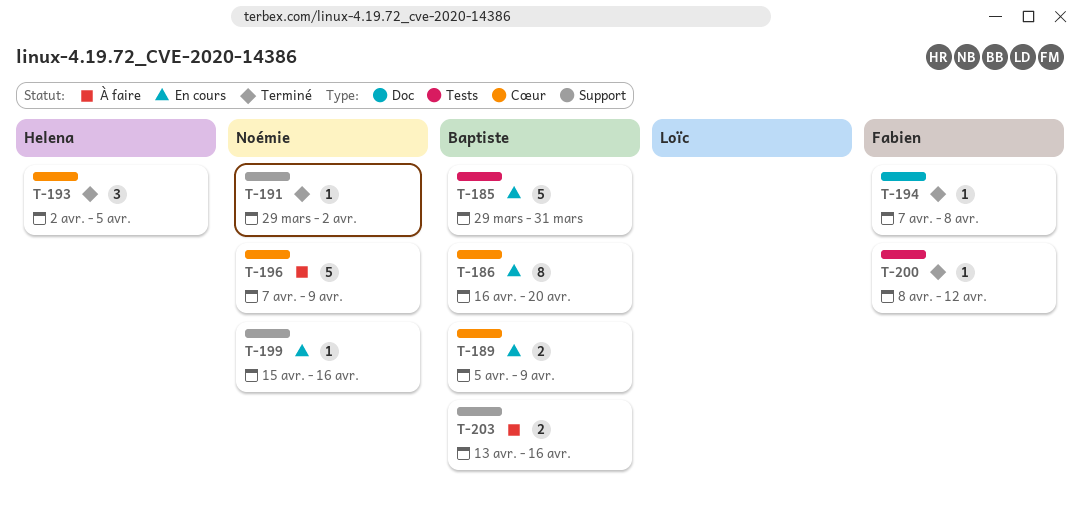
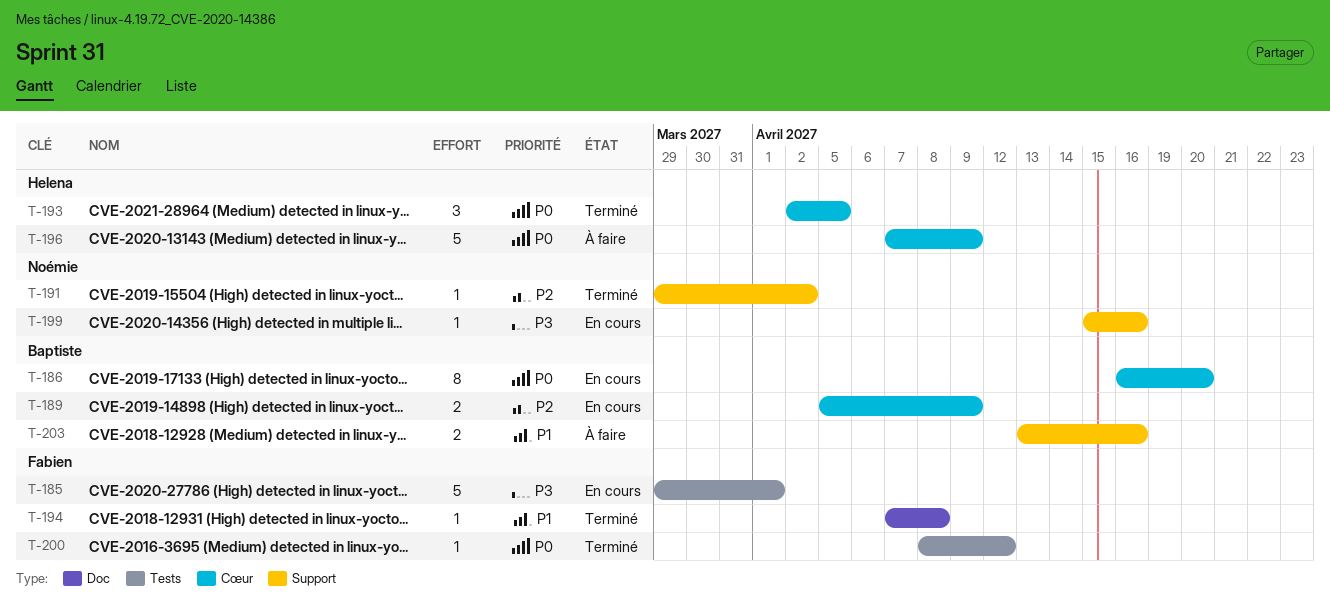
T-185, owner: Baptiste -> Fabien
T-185, due: Mar 31 -> Apr 1
T-196, owner: Noémie -> Helena

